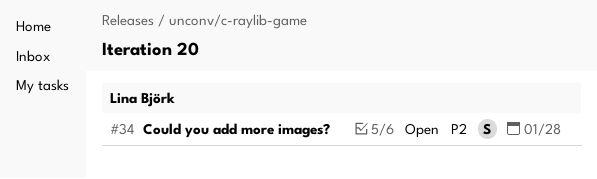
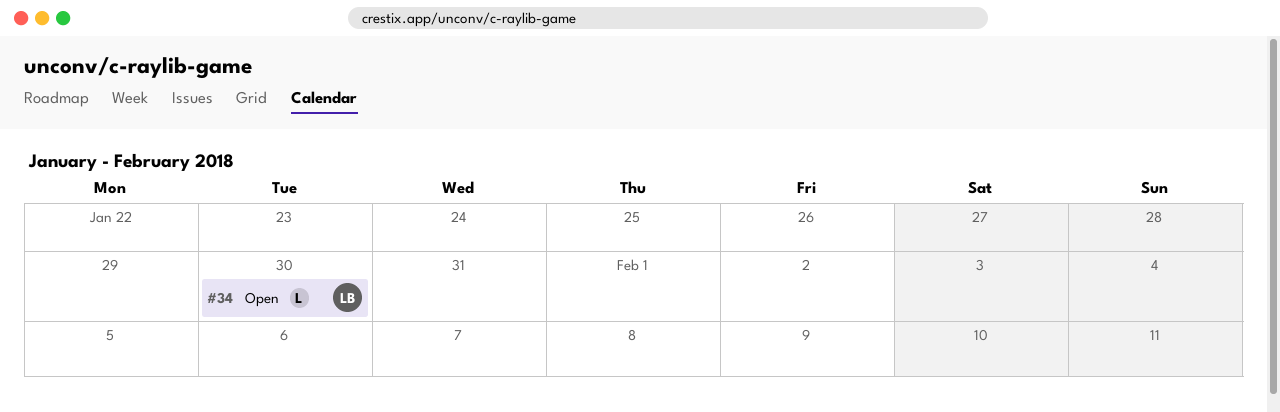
#34, estimate: S -> L
#34, due: Jan 28 -> Jan 30

